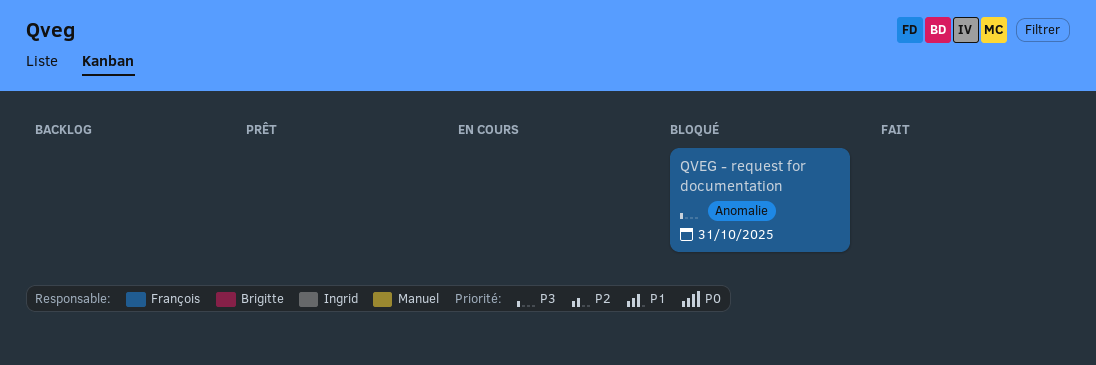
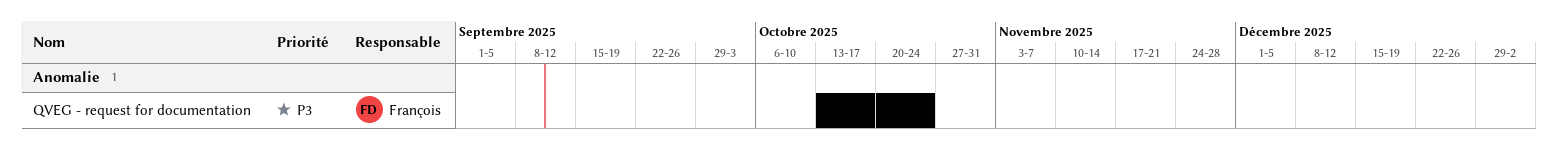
QVEG - request for documentation, due: Oct 31 -> Oct 24

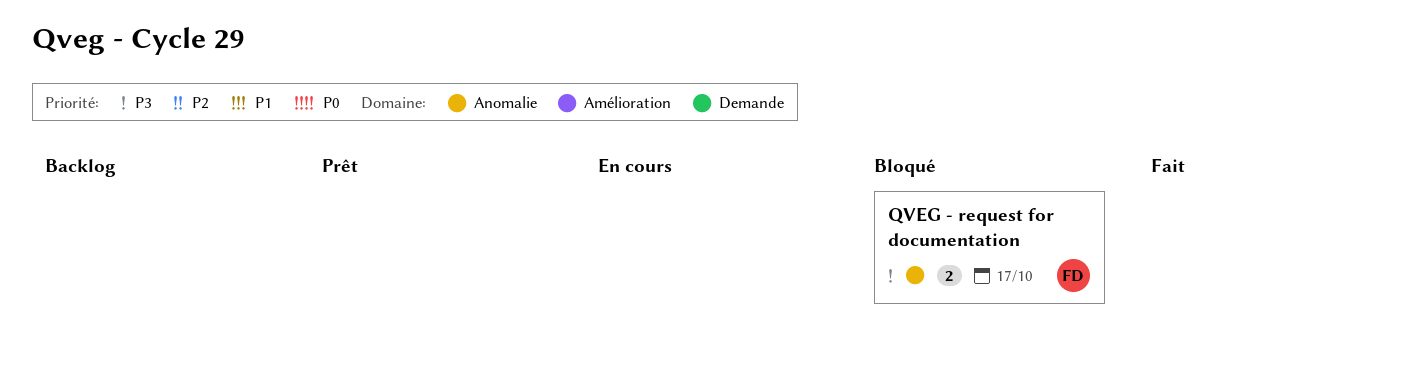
QVEG - request for documentation, due: Oct 24 -> Oct 17

